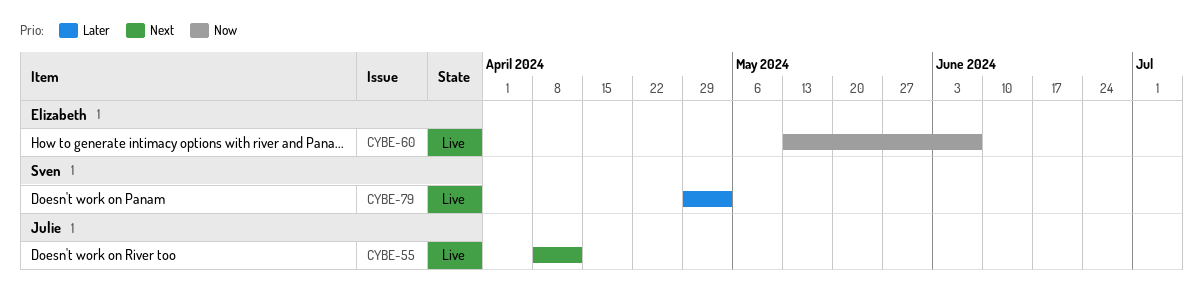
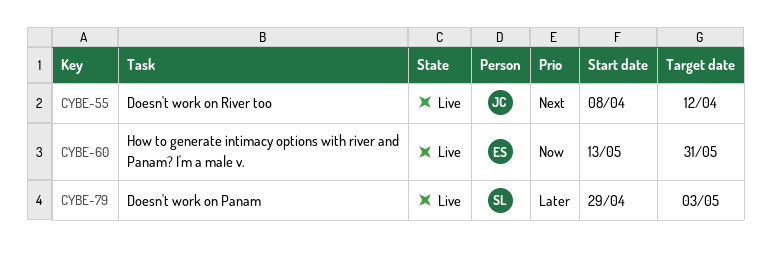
CYBE-60, due: Jun 7 -> May 31

